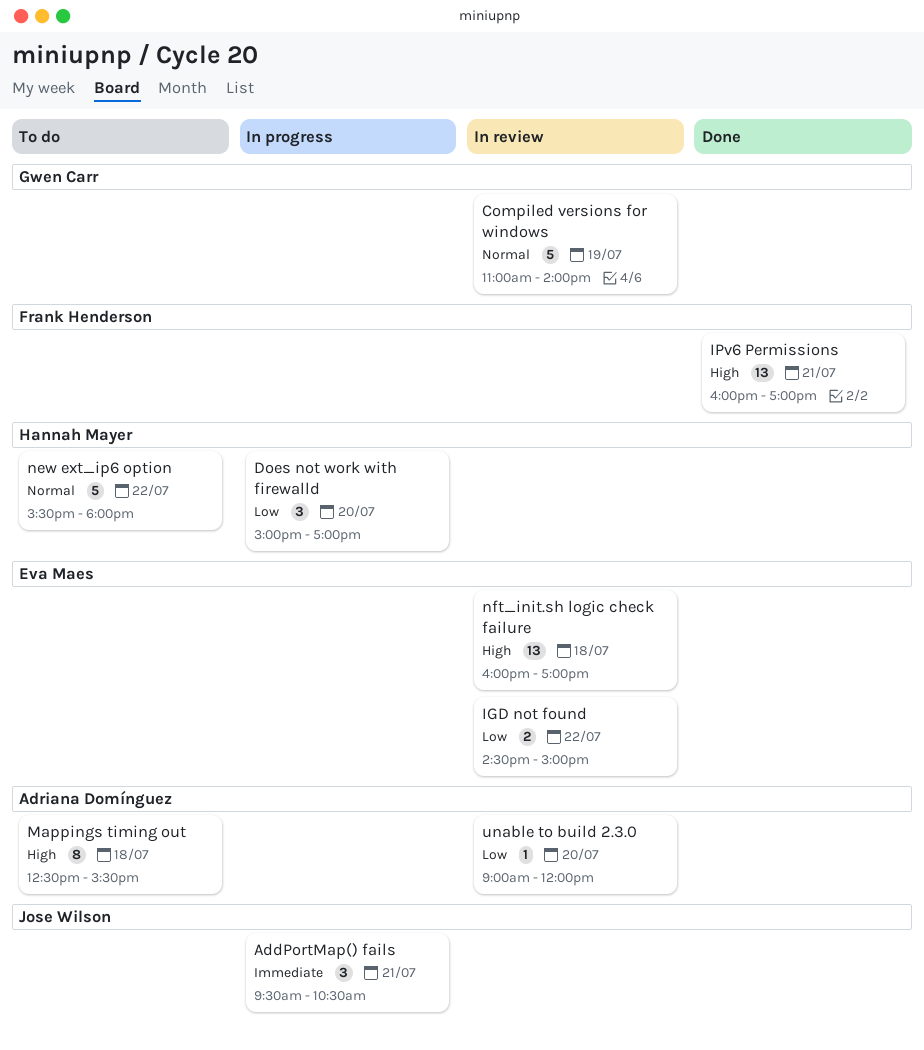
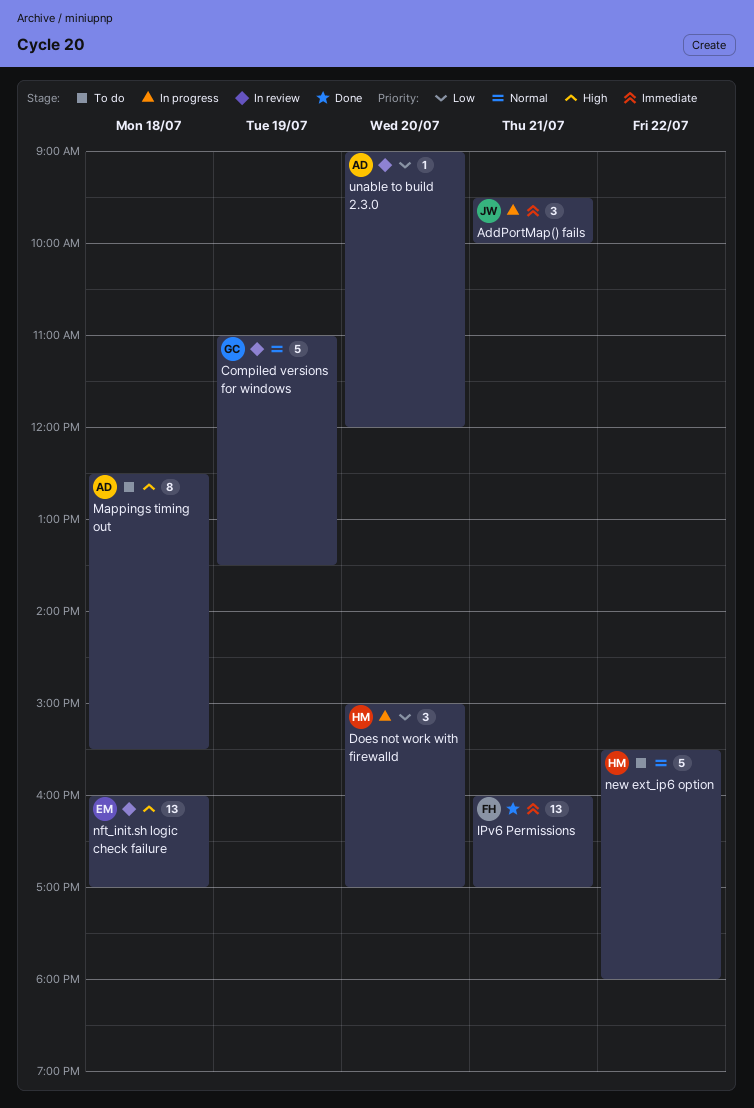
AddPortMap() fails, ends: 10:30 -> 10:00
Compiled versions for windows, ends: 14:00 -> 13:30
IGD not found: present -> none
IPv6 Permissions, priority: High -> Immediate

